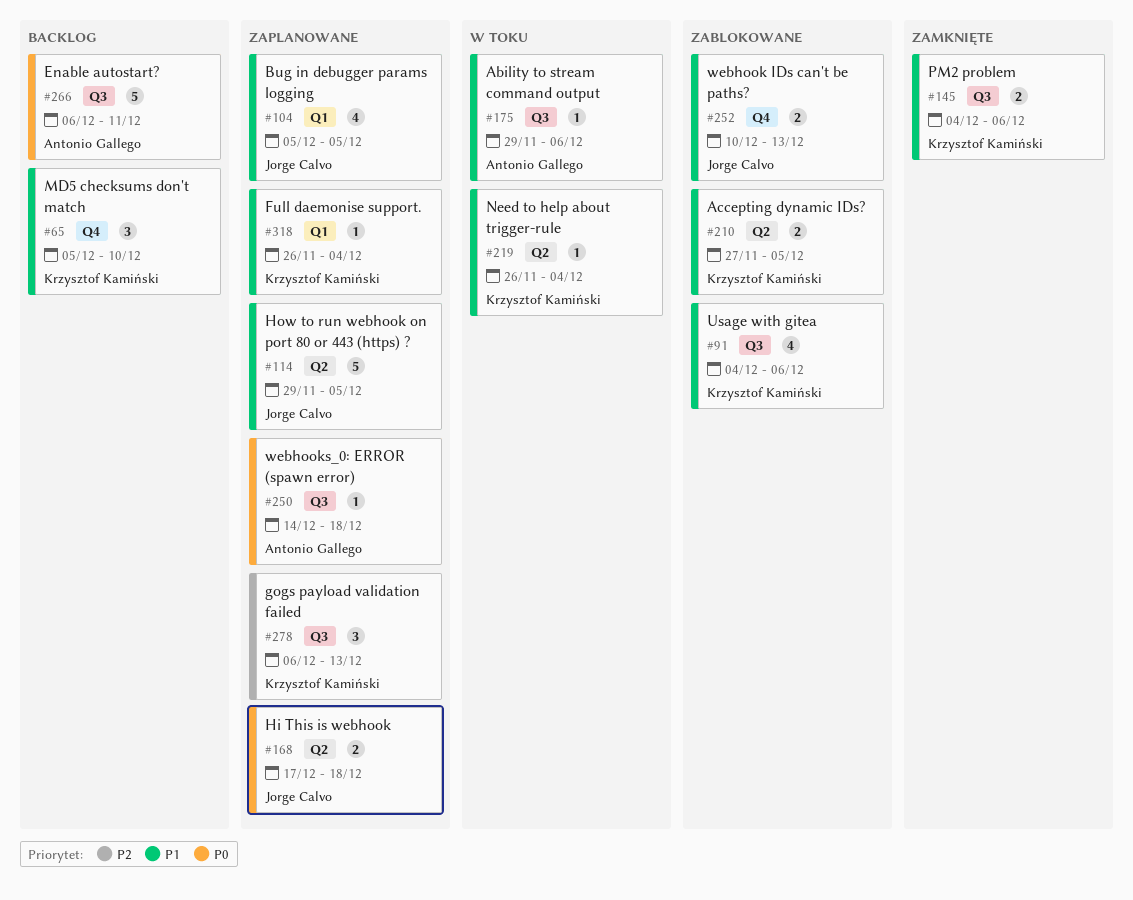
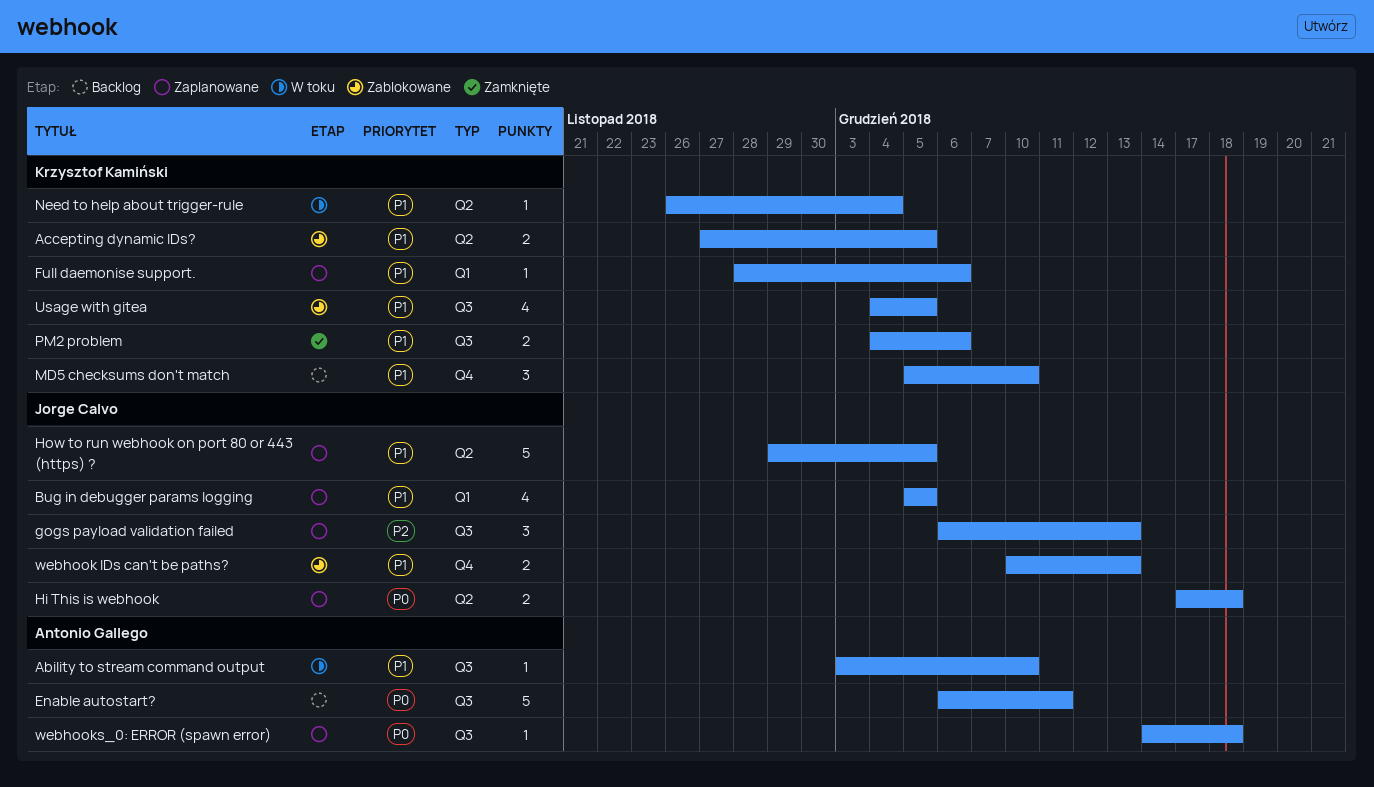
Ability to stream command output, start: Nov 29 -> Dec 3
Ability to stream command output, due: Dec 6 -> Dec 10
Full daemonise support., start: Nov 26 -> Nov 28
Full daemonise support., due: Dec 4 -> Dec 6
gogs payload validation failed, owner: Krzysztof Kamiński -> Jorge Calvo
Usage with gitea, due: Dec 6 -> Dec 5

